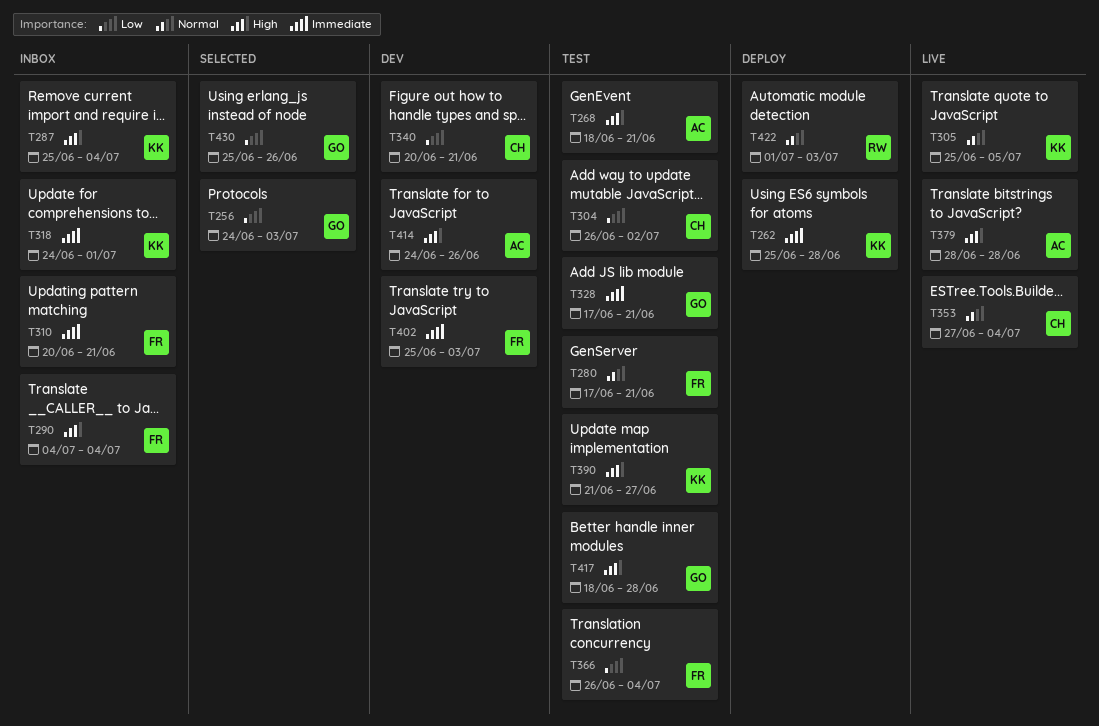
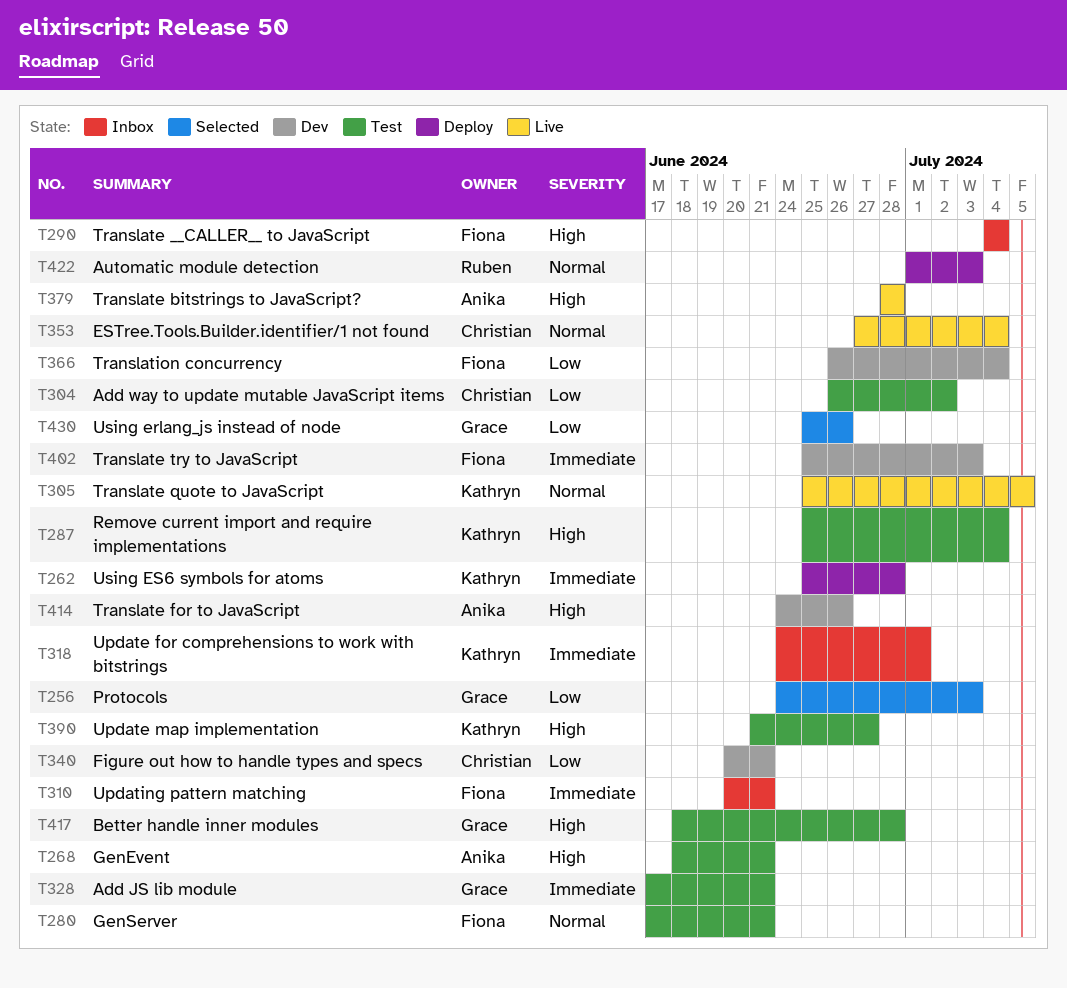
T287, status: Inbox -> Test
T366, status: Test -> Dev

